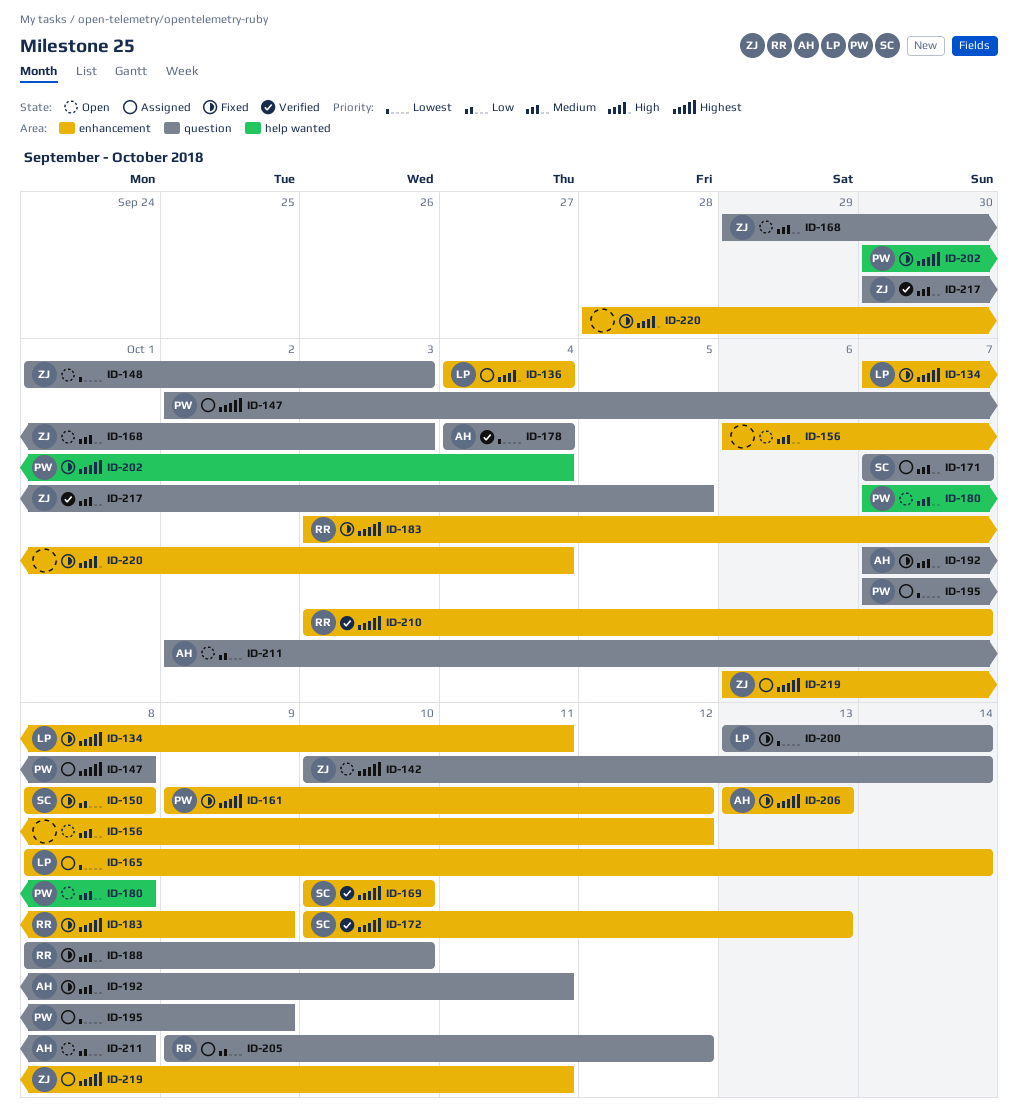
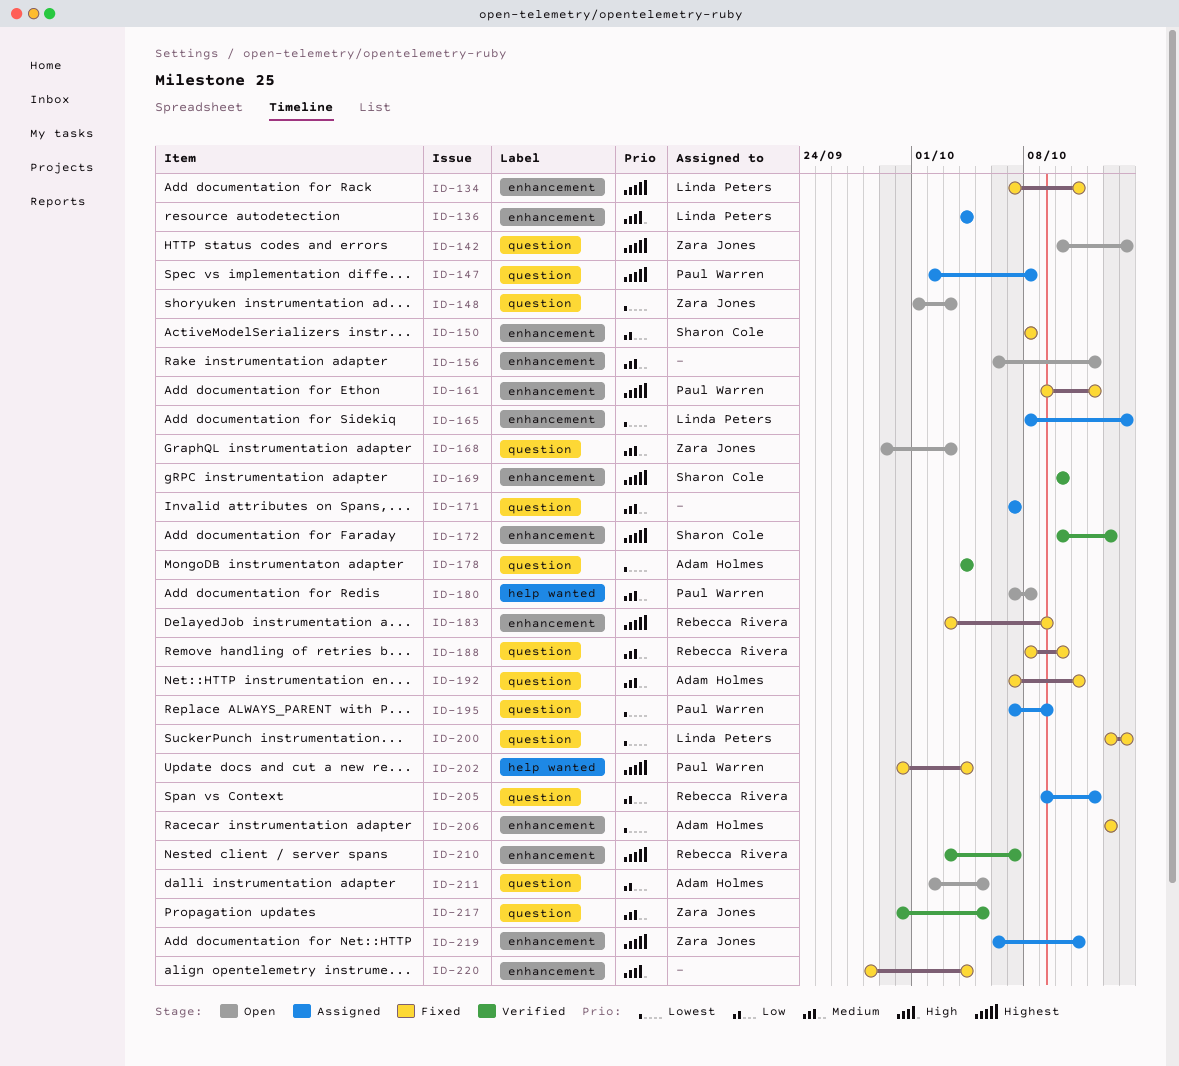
ID-171, owner: Sharon Cole -> none
ID-206, priority: Highest -> Lowest
ID-211, due: Oct 8 -> Oct 5

